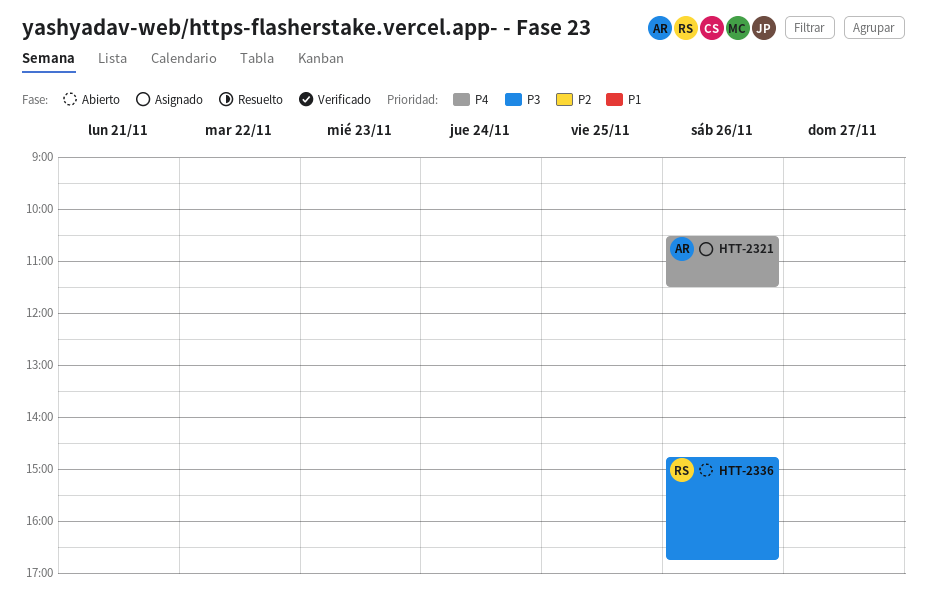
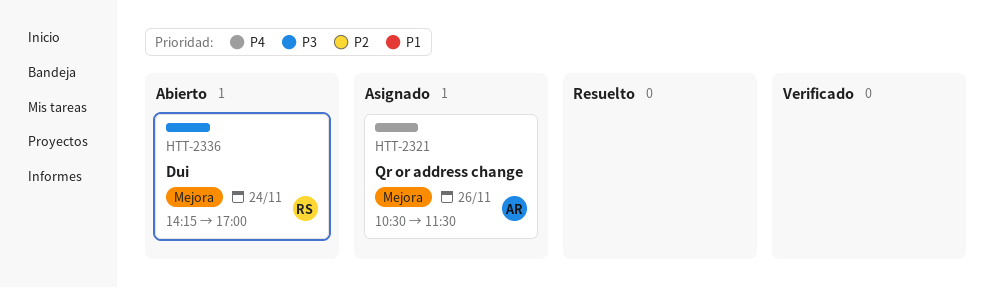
HTT-2336, day: Nov 26 -> Nov 24
HTT-2336, begins: 14:45 -> 14:15
HTT-2336, ends: 16:45 -> 17:00

